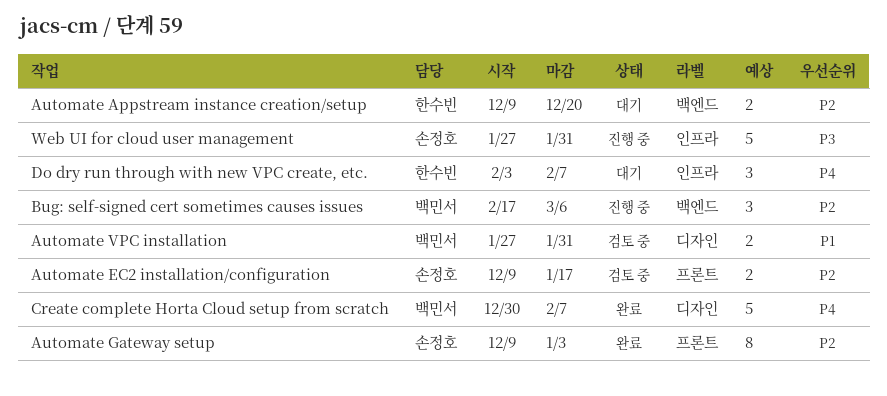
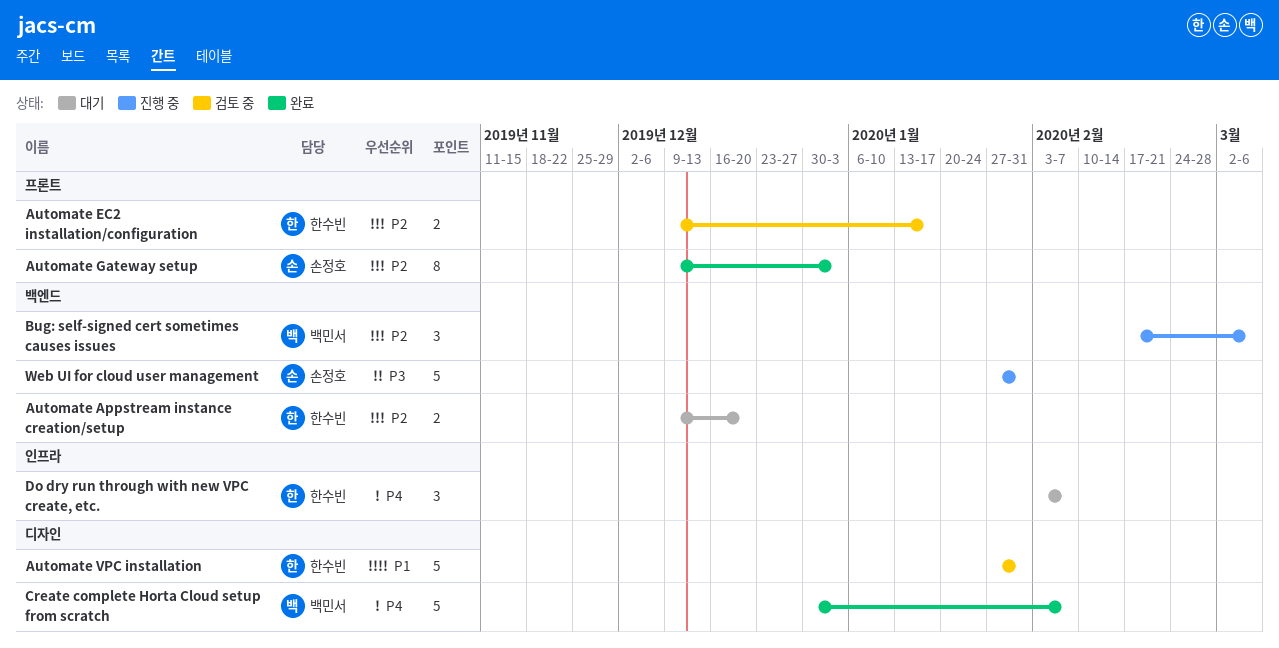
Automate EC2 installation/configuration, owner: 손정호 -> 한수빈
Automate VPC installation, owner: 백민서 -> 한수빈
Automate VPC installation, estimate: 2 -> 5
Web UI for cloud user management, label: 인프라 -> 백엔드

